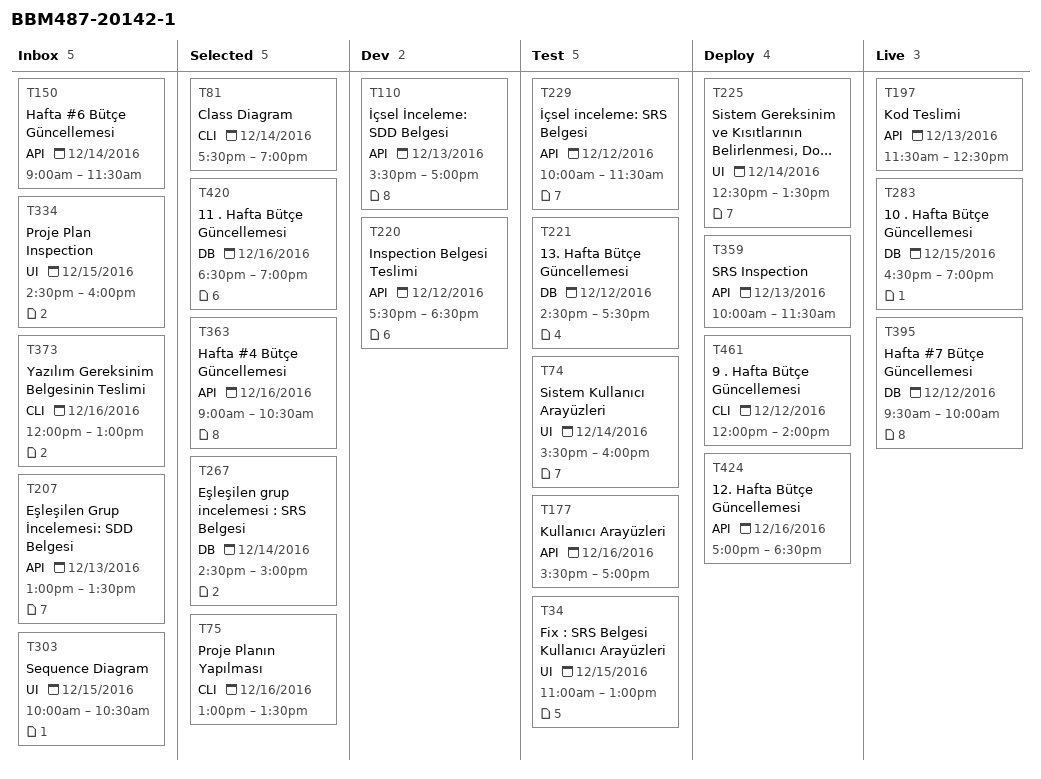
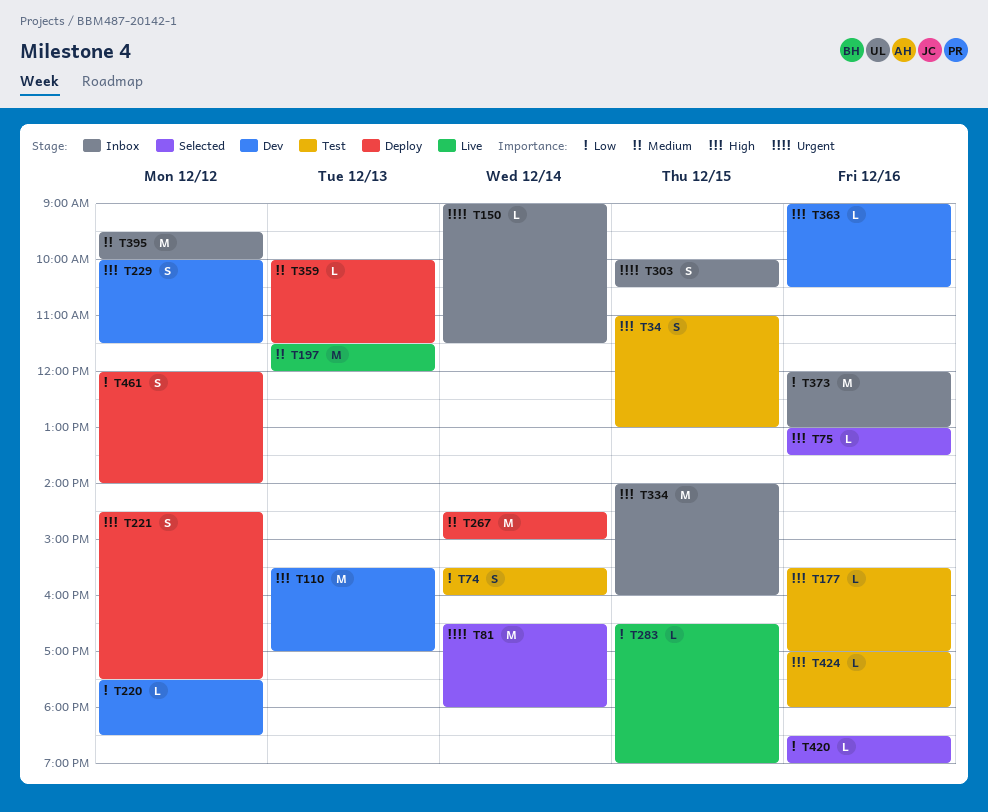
T81, begins: 17:30 -> 16:30
T81, ends: 19:00 -> 18:00
T197, ends: 12:30 -> 12:00
T207: present -> none
T221, status: Test -> Deploy
T225: present -> none
T229, status: Test -> Dev
T267, status: Selected -> Deploy
T334, begins: 14:30 -> 14:00
T363, status: Selected -> Dev
T395, status: Live -> Inbox
T424, status: Deploy -> Test
T424, ends: 18:30 -> 18:00

